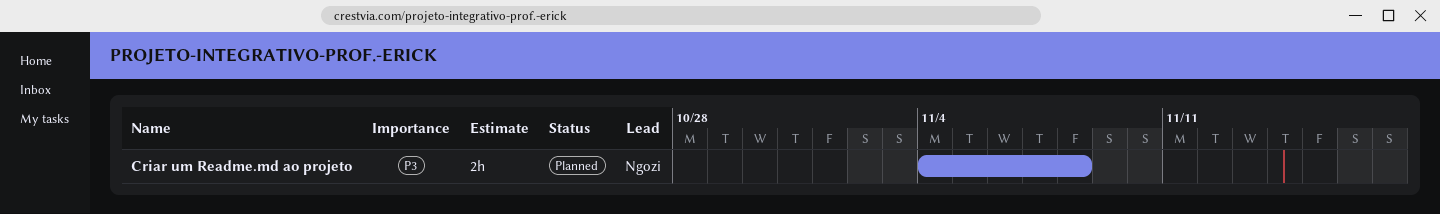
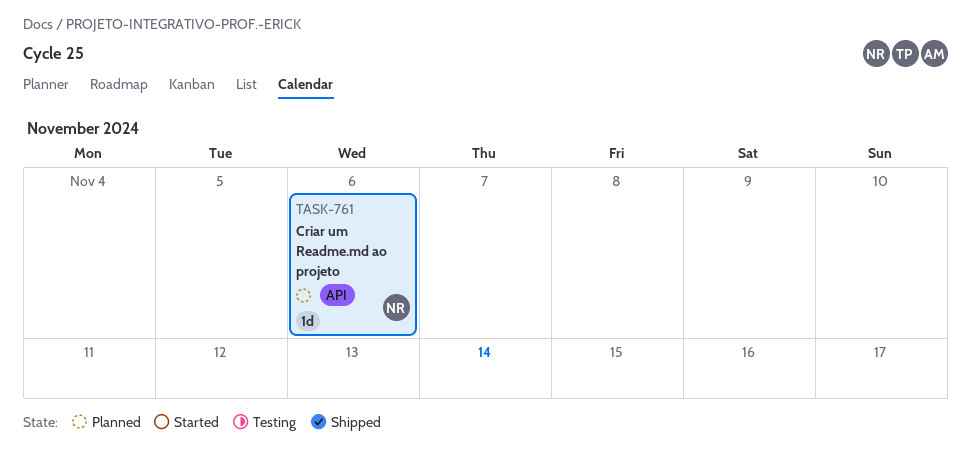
Criar um Readme.md ao projeto, estimate: 2h -> 1d
Criar um Readme.md ao projeto, due: Nov 8 -> Nov 6

